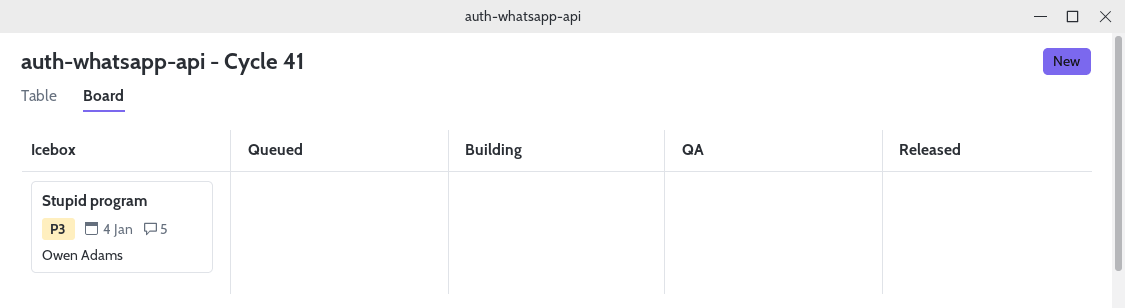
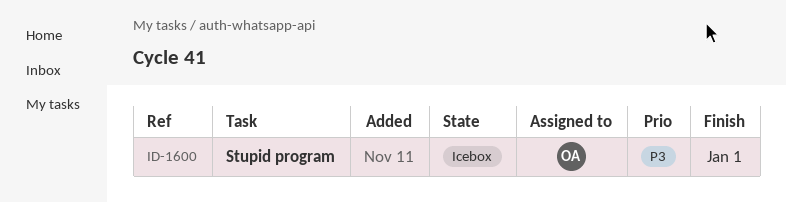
Stupid program, due: Jan 4 -> Jan 1

